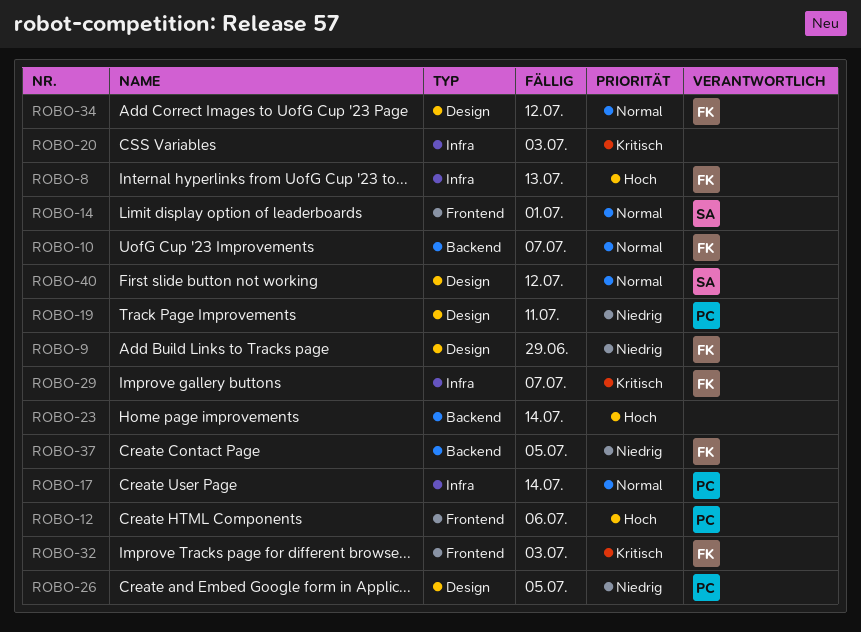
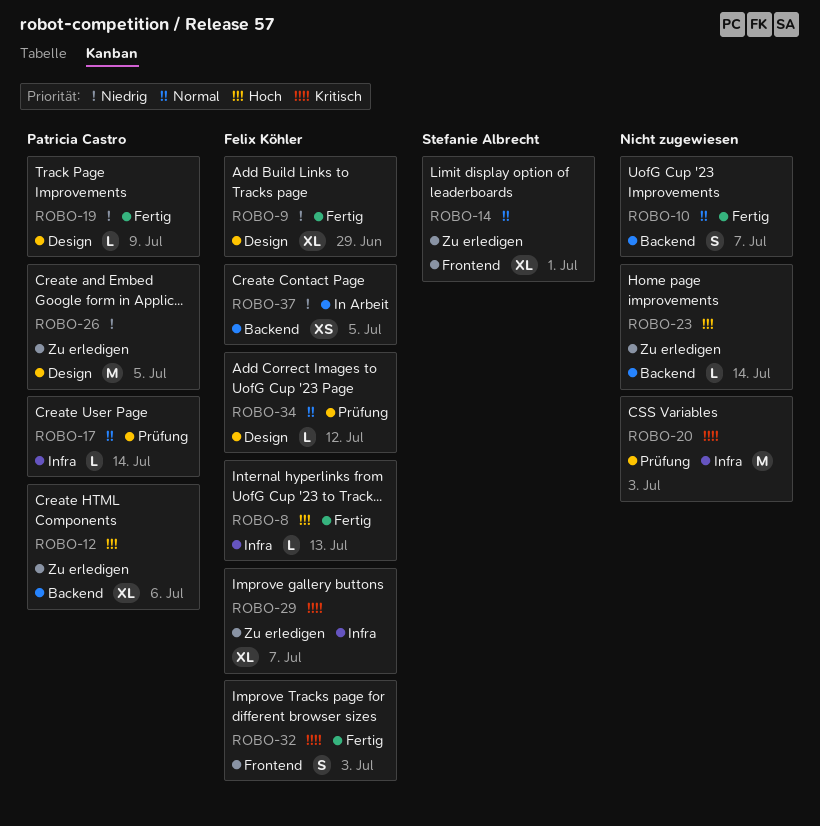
ROBO-10, owner: Felix Köhler -> none
ROBO-12, label: Frontend -> Backend
ROBO-19, due: Jul 11 -> Jul 9
ROBO-40: present -> none

